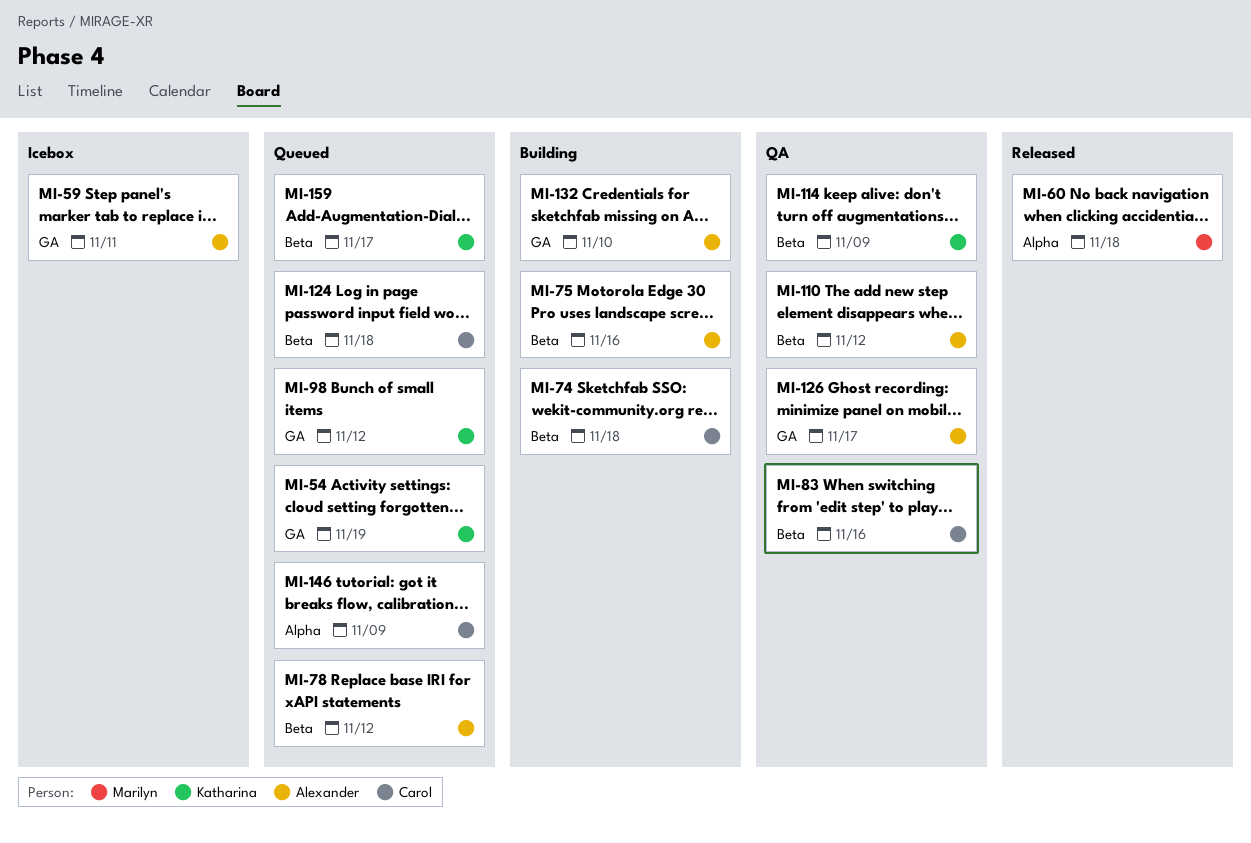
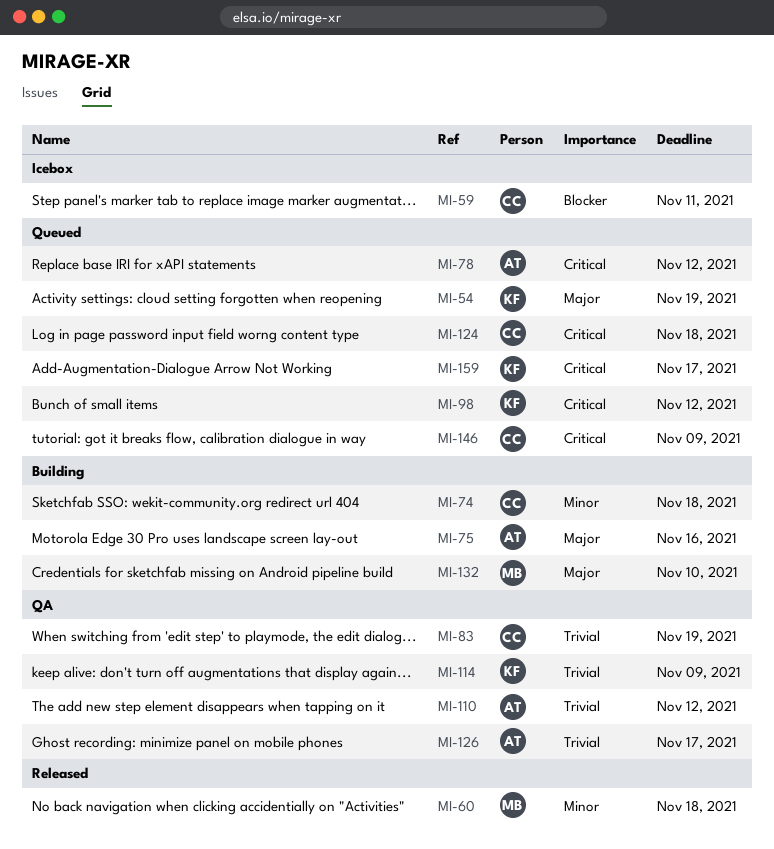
MI-59, owner: Alexander -> Carol
MI-83, due: Nov 16 -> Nov 19
MI-132, owner: Alexander -> Marilyn

